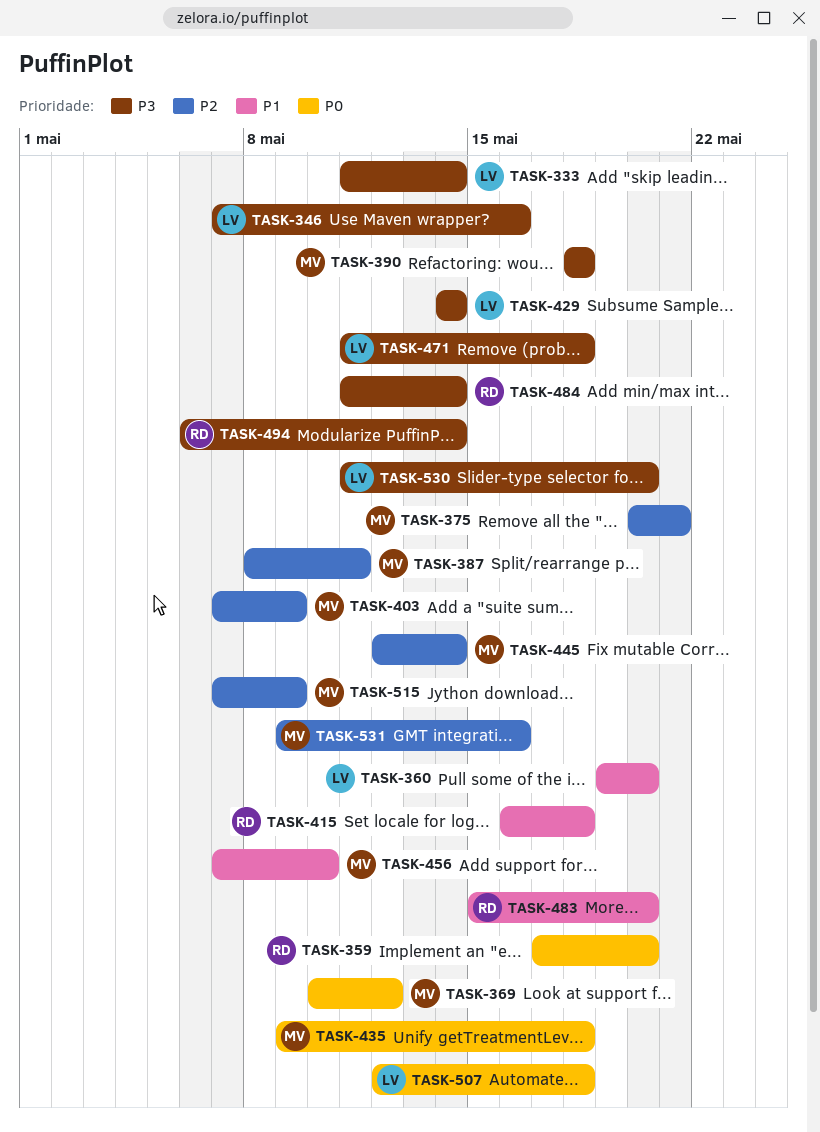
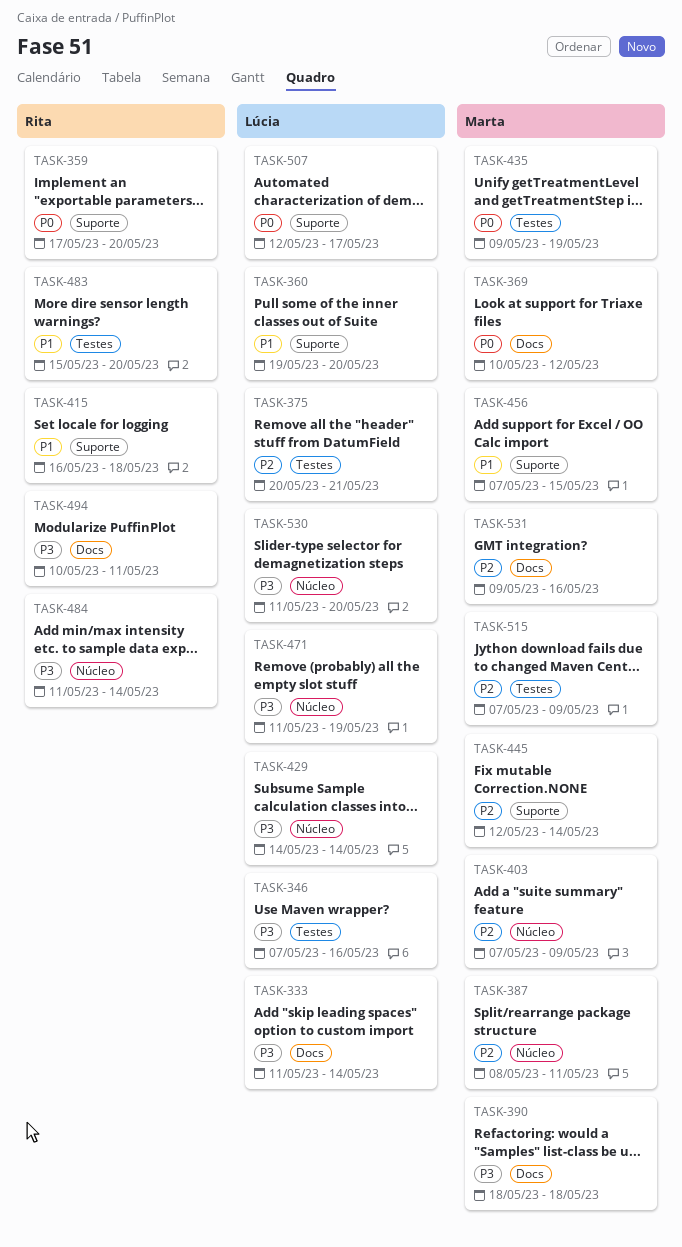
TASK-375, owner: Marta -> Lúcia
TASK-435, due: May 18 -> May 19
TASK-456, due: May 10 -> May 15
TASK-471, due: May 18 -> May 19
TASK-494, start: May 6 -> May 10
TASK-494, due: May 14 -> May 11
TASK-507, due: May 18 -> May 17

